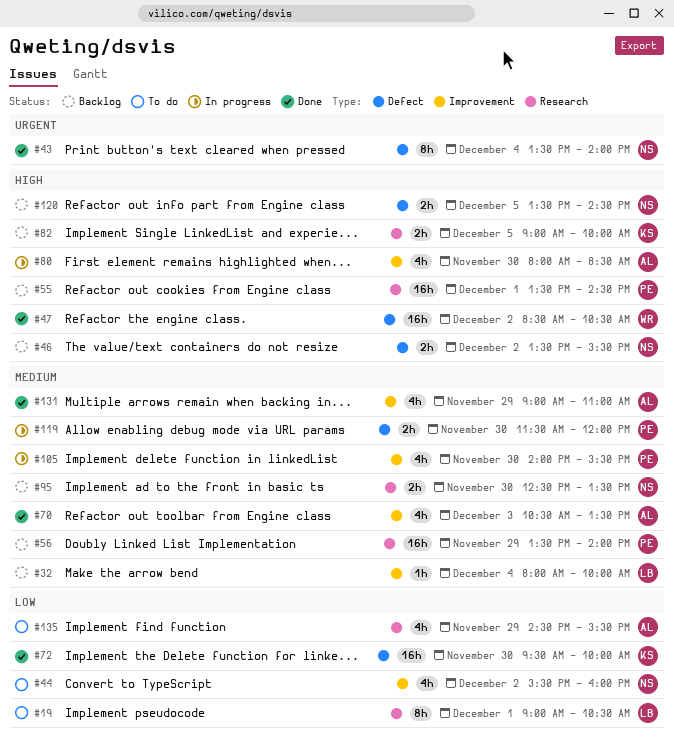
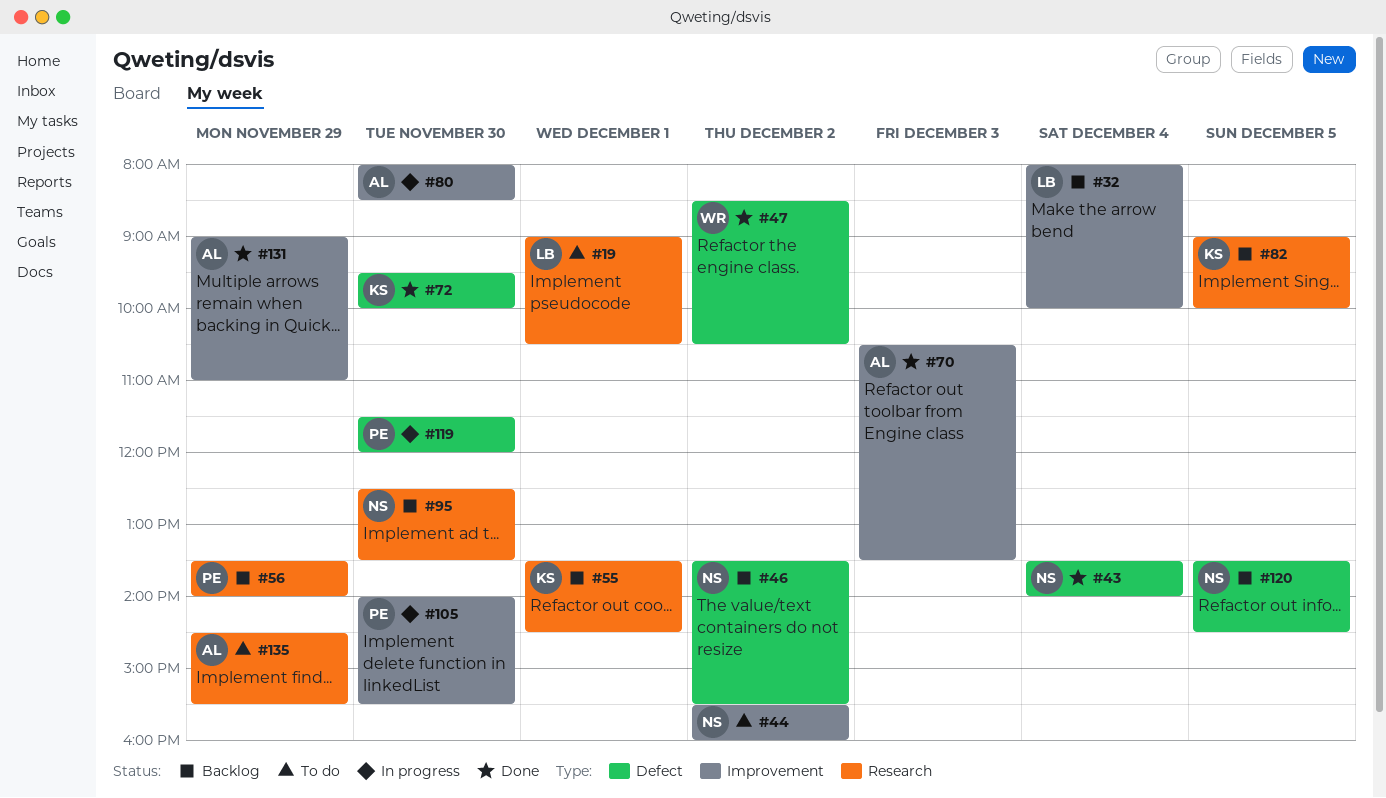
#55, owner: PE -> KS

